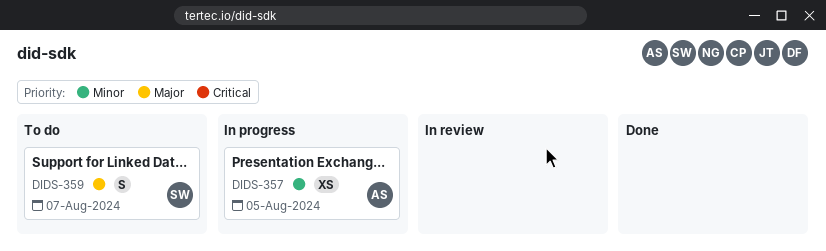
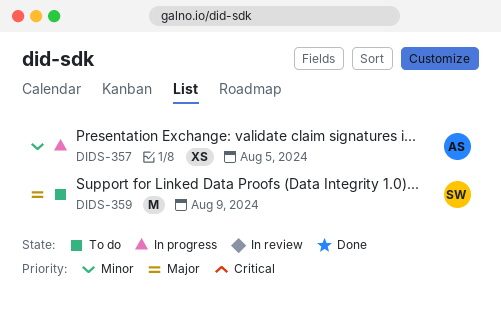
DIDS-359, estimate: S -> M
DIDS-359, due: Aug 7 -> Aug 9

